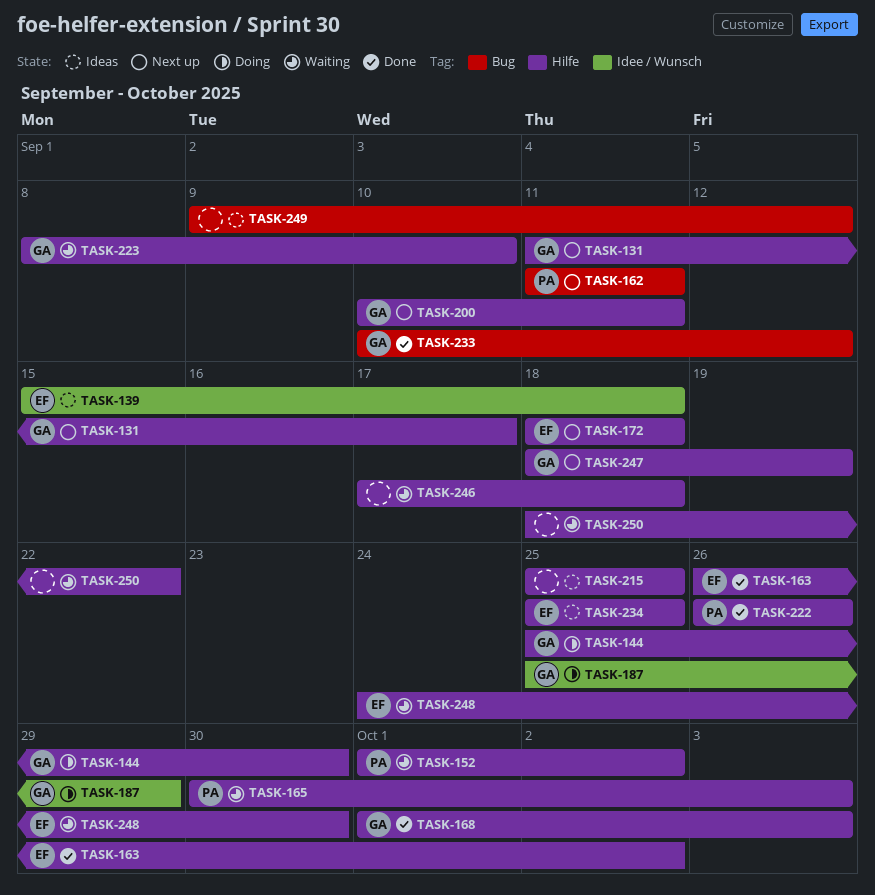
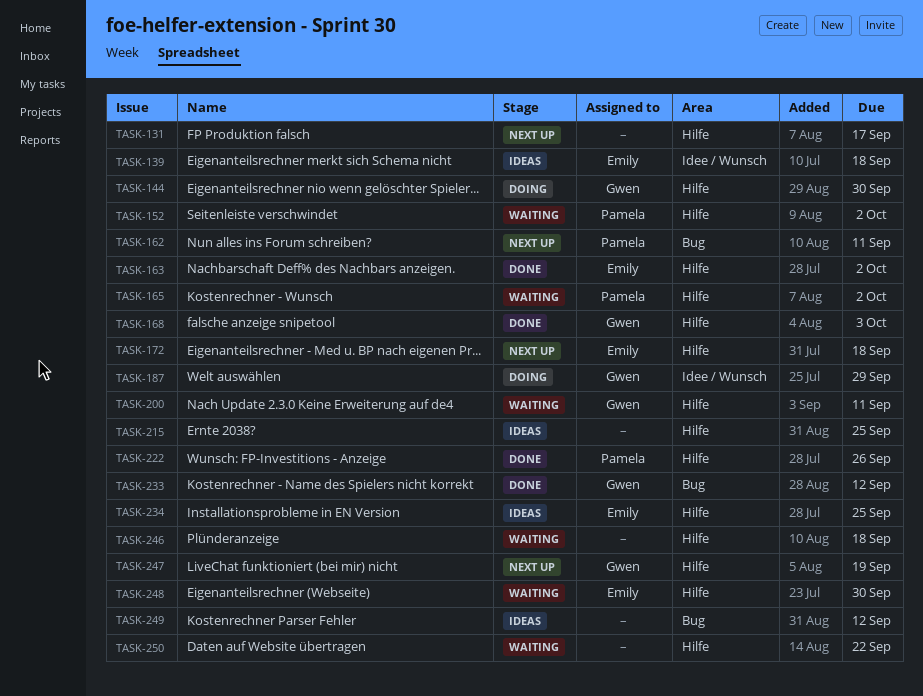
TASK-131, owner: Gwen -> none
TASK-165, due: Oct 3 -> Oct 2
TASK-200, status: Next up -> Waiting
TASK-223: present -> none

